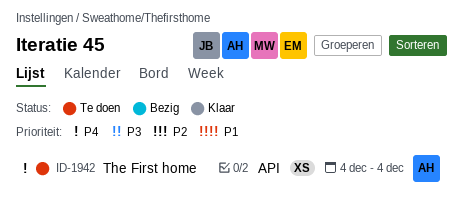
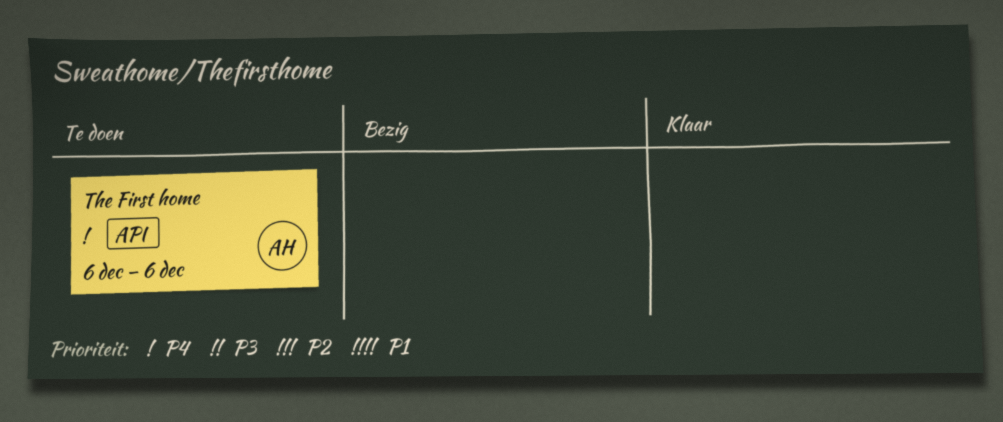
The First home, start: Dec 4 -> Dec 6
The First home, due: Dec 4 -> Dec 6

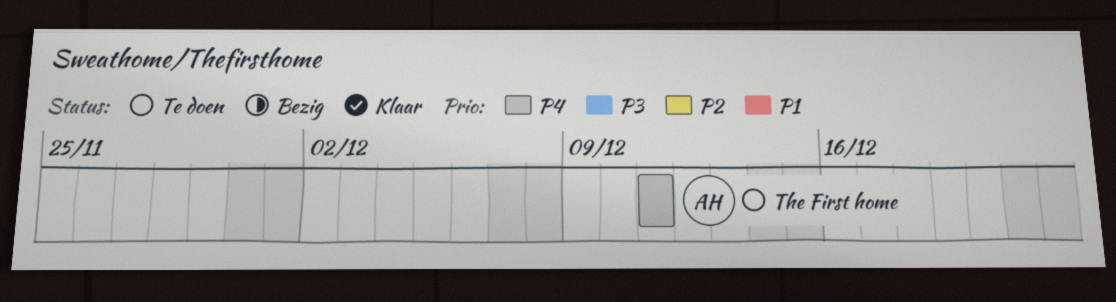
The First home, start: Dec 6 -> Dec 11
The First home, due: Dec 6 -> Dec 11

